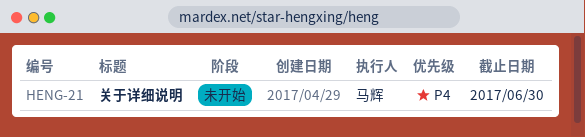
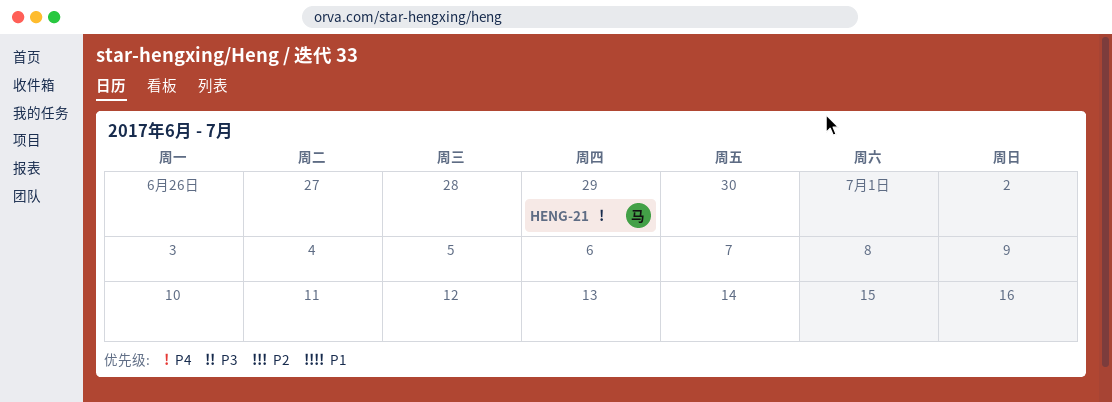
HENG-21, due: Jun 30 -> Jun 29

